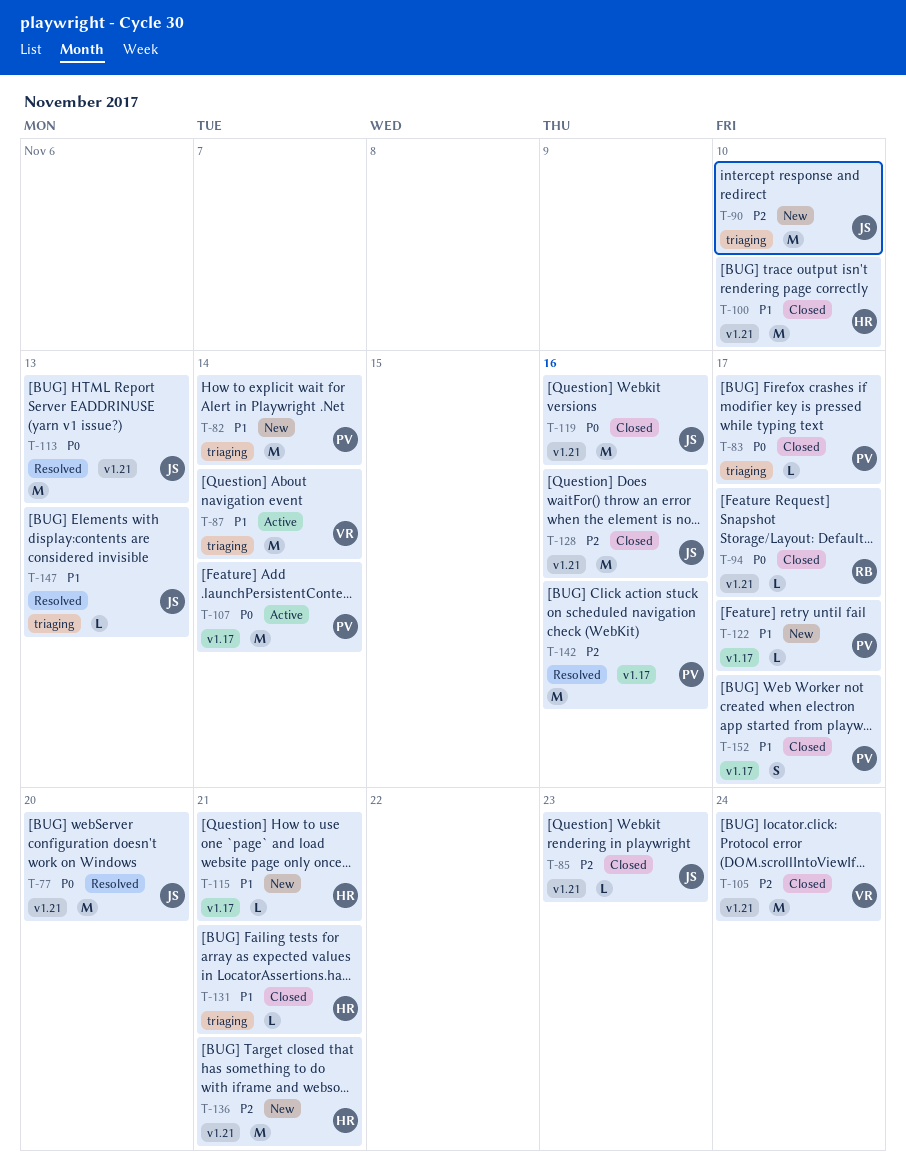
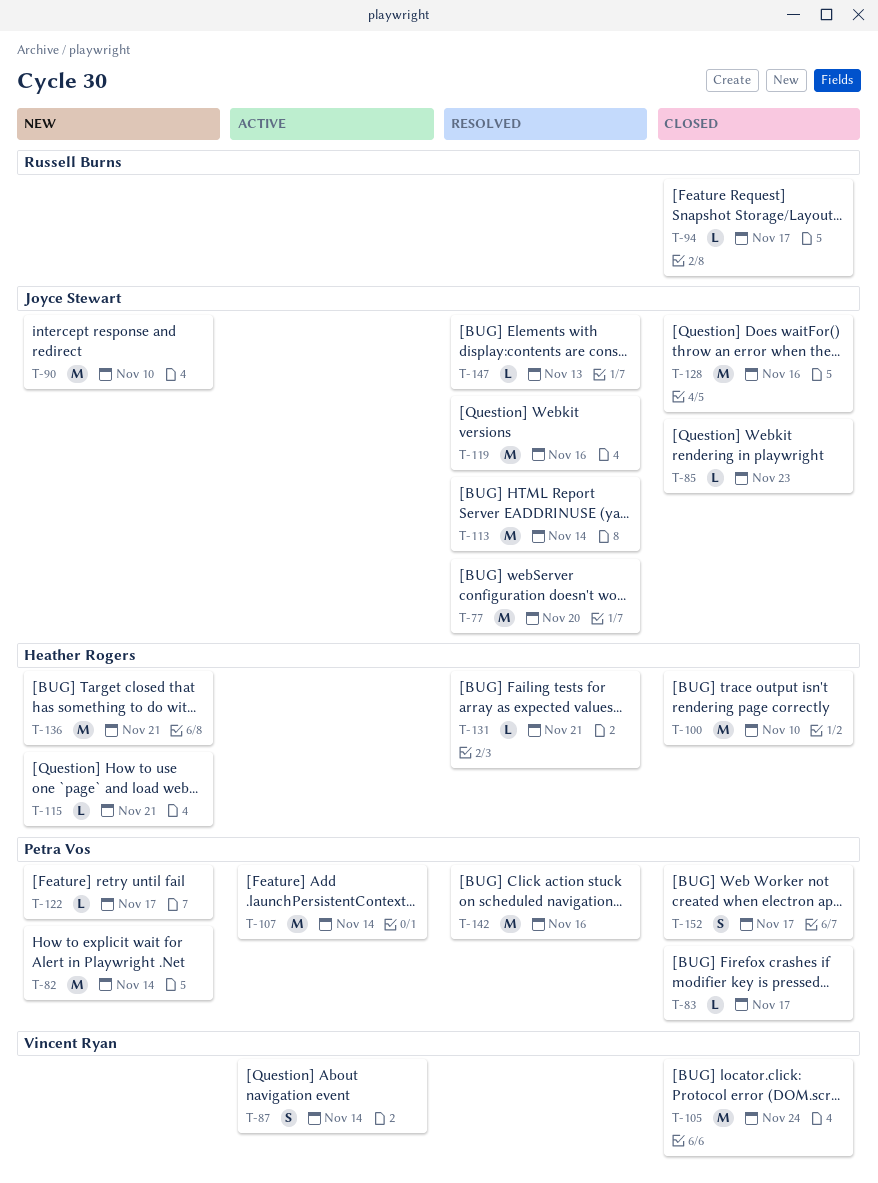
T-87, estimate: M -> S
T-113, due: Nov 13 -> Nov 14
T-119, status: Closed -> Resolved
T-131, status: Closed -> Resolved

